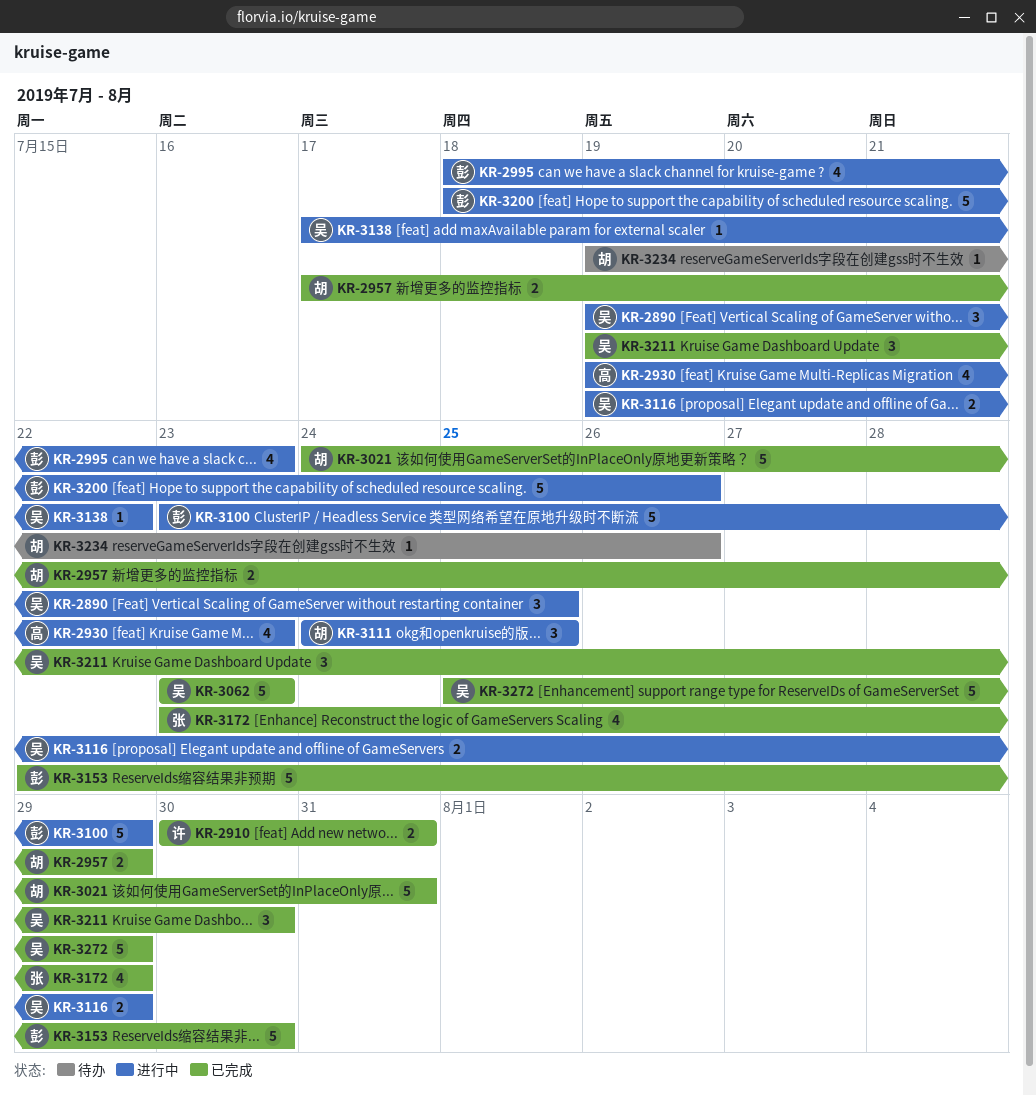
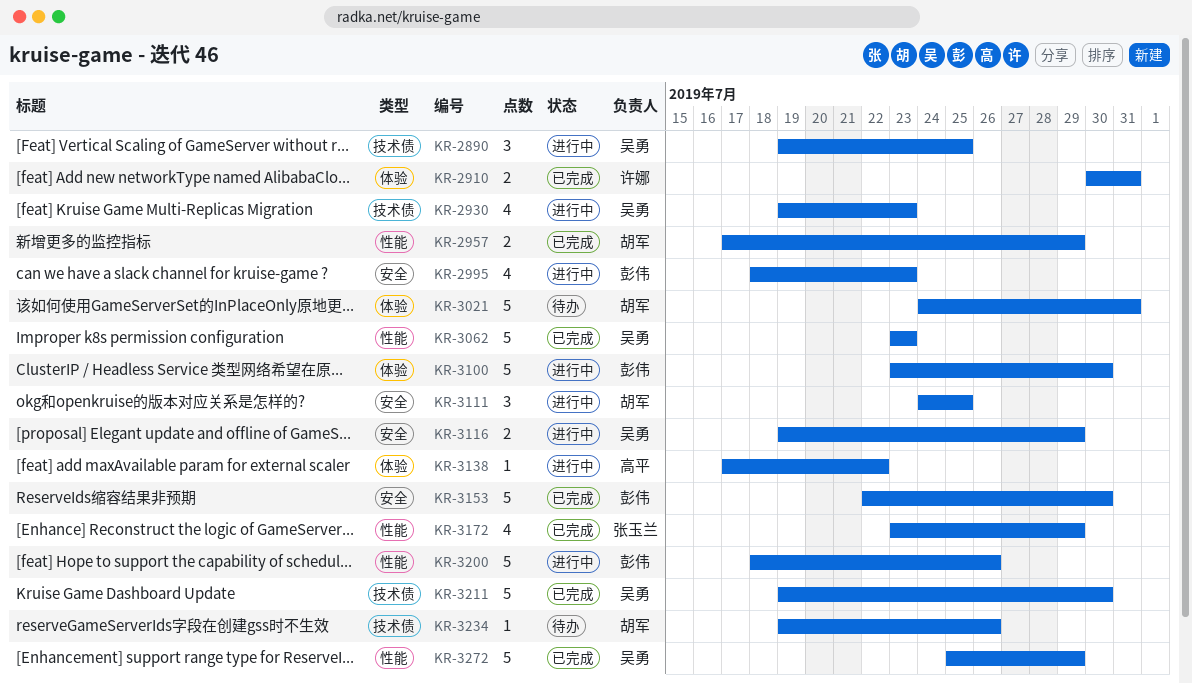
KR-2930, owner: 高平 -> 吴勇
KR-3021, status: 已完成 -> 待办
KR-3100, due: Jul 29 -> Jul 30
KR-3138, owner: 吴勇 -> 高平
KR-3211, estimate: 3 -> 5

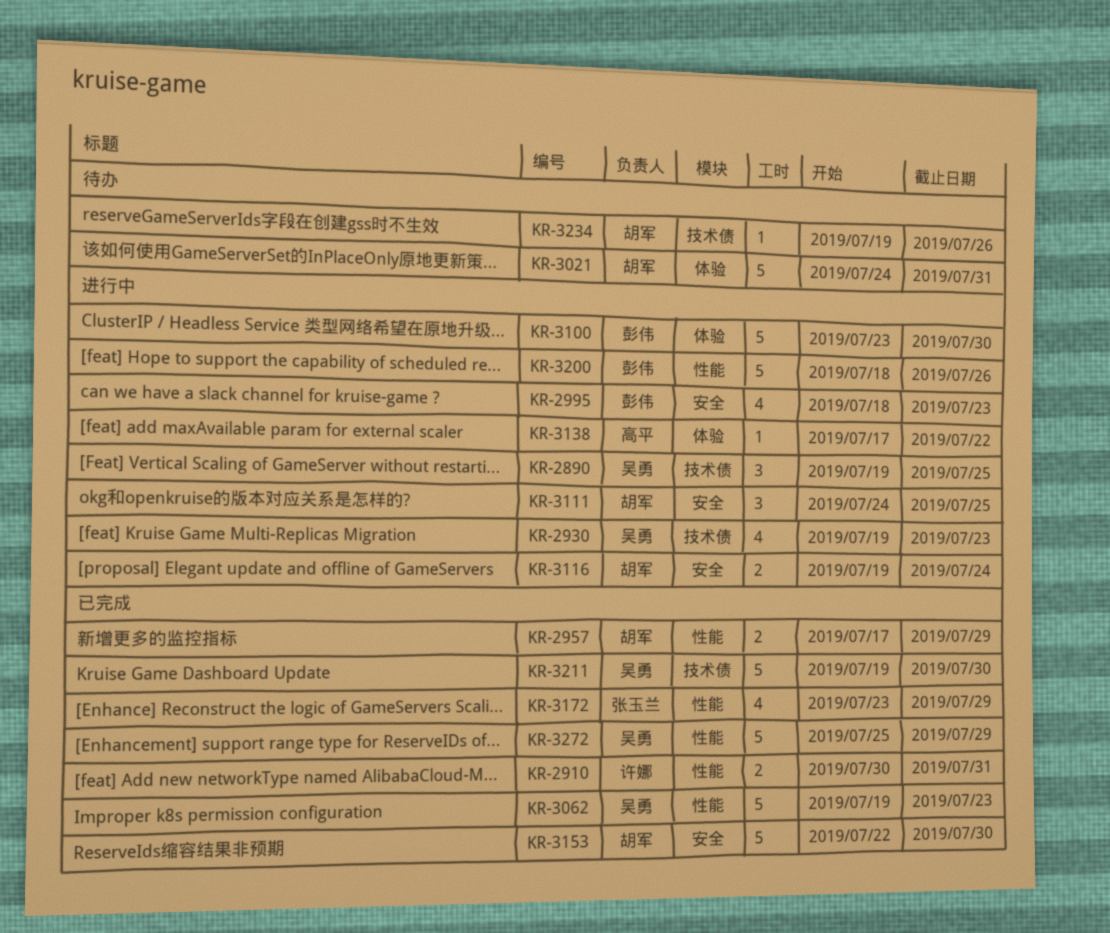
KR-2910, label: 体验 -> 性能
KR-3062, start: Jul 23 -> Jul 19
KR-3116, owner: 吴勇 -> 胡军
KR-3116, due: Jul 29 -> Jul 24
KR-3153, owner: 彭伟 -> 胡军

